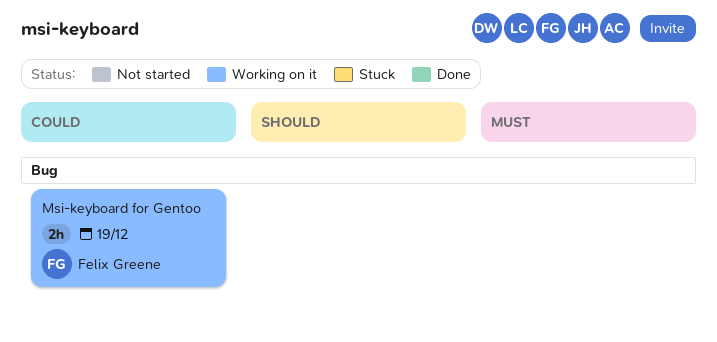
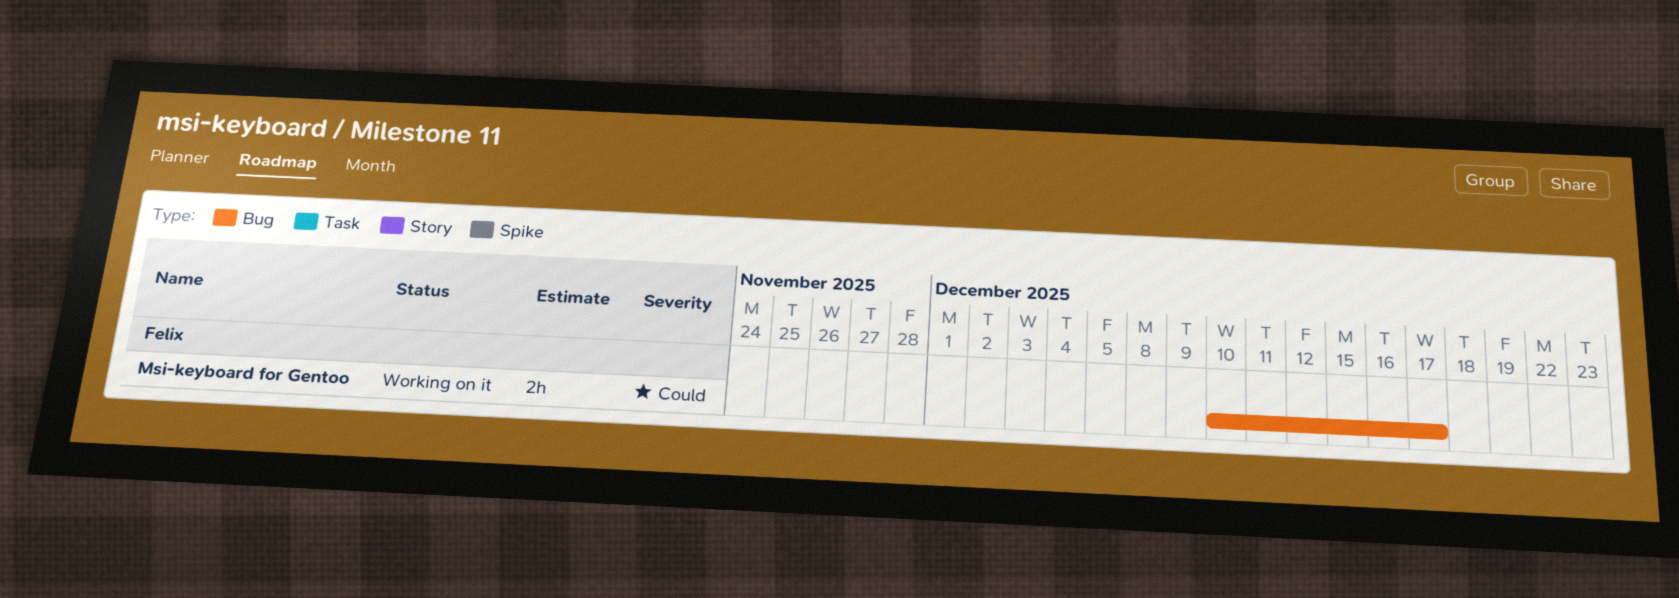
Msi-keyboard for Gentoo, due: Dec 19 -> Dec 17

